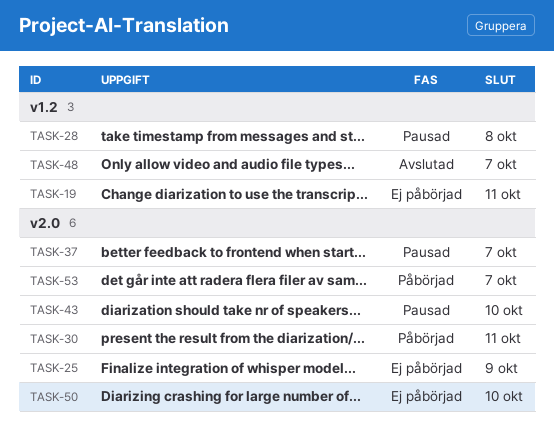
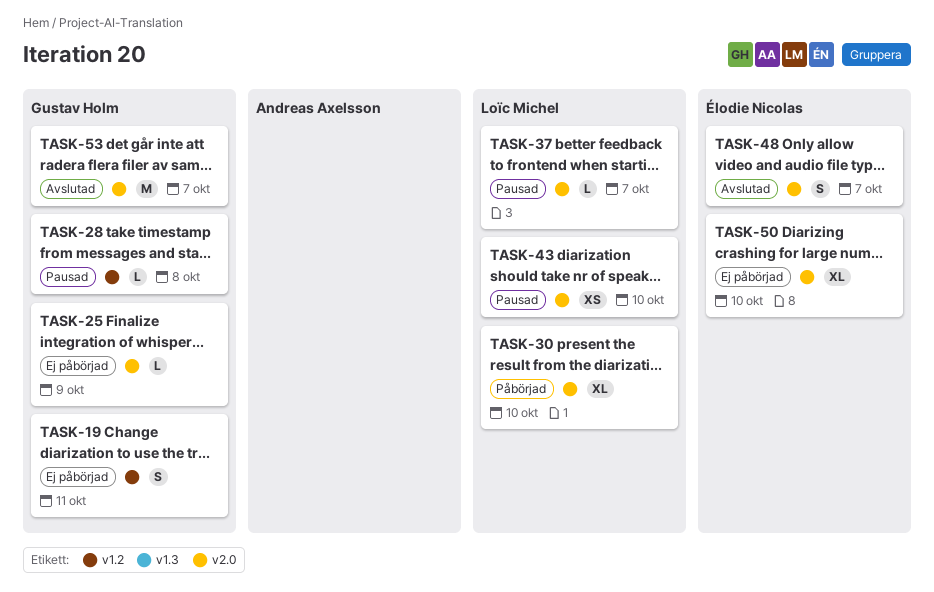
TASK-30, due: Oct 11 -> Oct 10
TASK-48, label: v1.2 -> v2.0
TASK-53, status: Påbörjad -> Avslutad

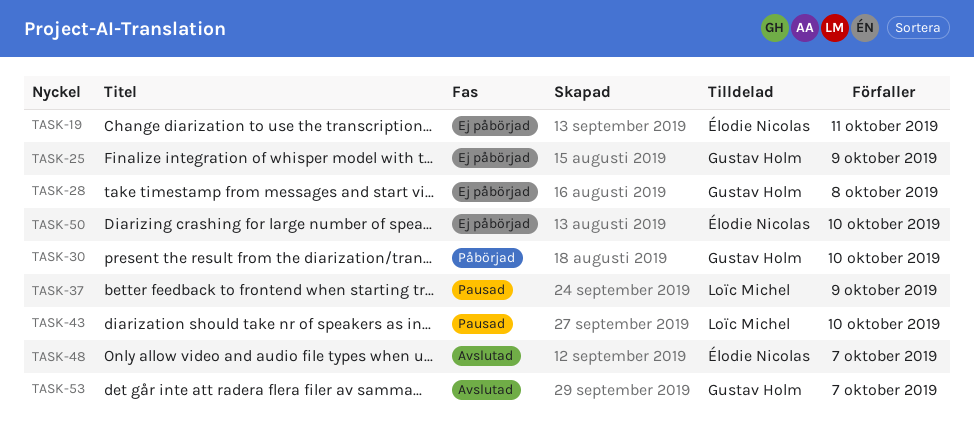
TASK-19, owner: Gustav Holm -> Élodie Nicolas
TASK-28, status: Pausad -> Ej påbörjad
TASK-30, owner: Loïc Michel -> Gustav Holm
TASK-37, due: Oct 7 -> Oct 9

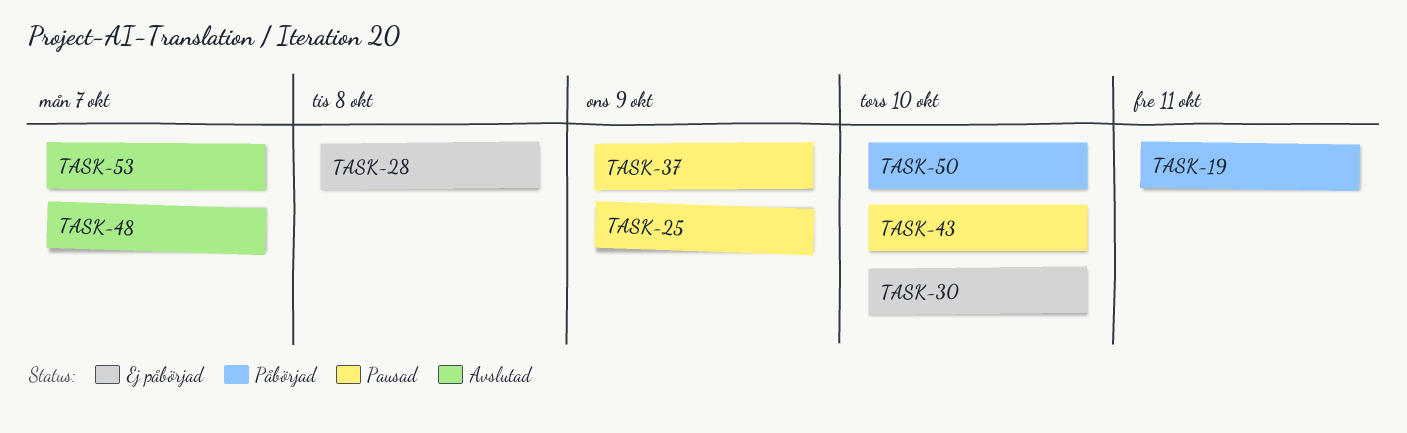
TASK-19, status: Ej påbörjad -> Påbörjad
TASK-25, status: Ej påbörjad -> Pausad
TASK-30, status: Påbörjad -> Ej påbörjad
TASK-50, status: Ej påbörjad -> Påbörjad

